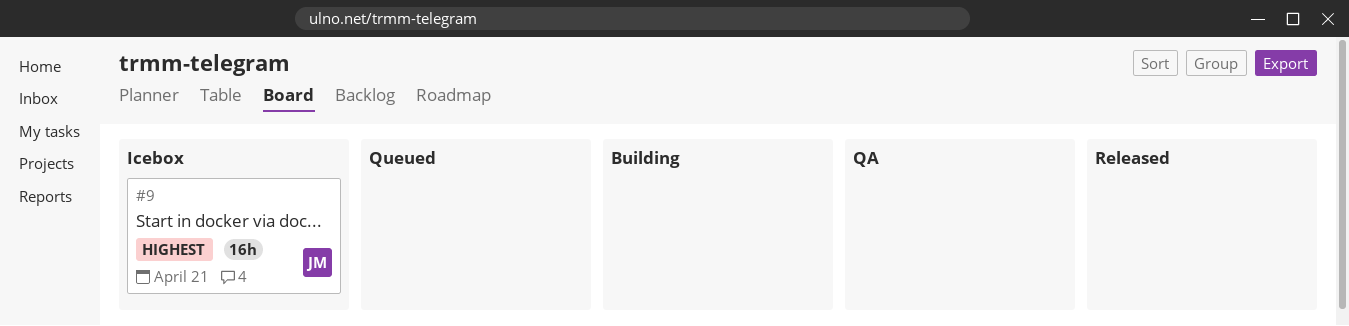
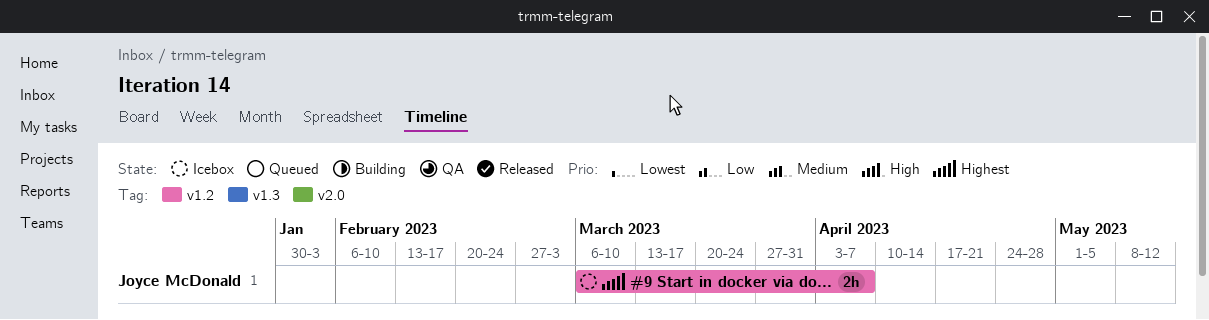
#9, estimate: 16h -> 2h
#9, due: Apr 21 -> Apr 7

